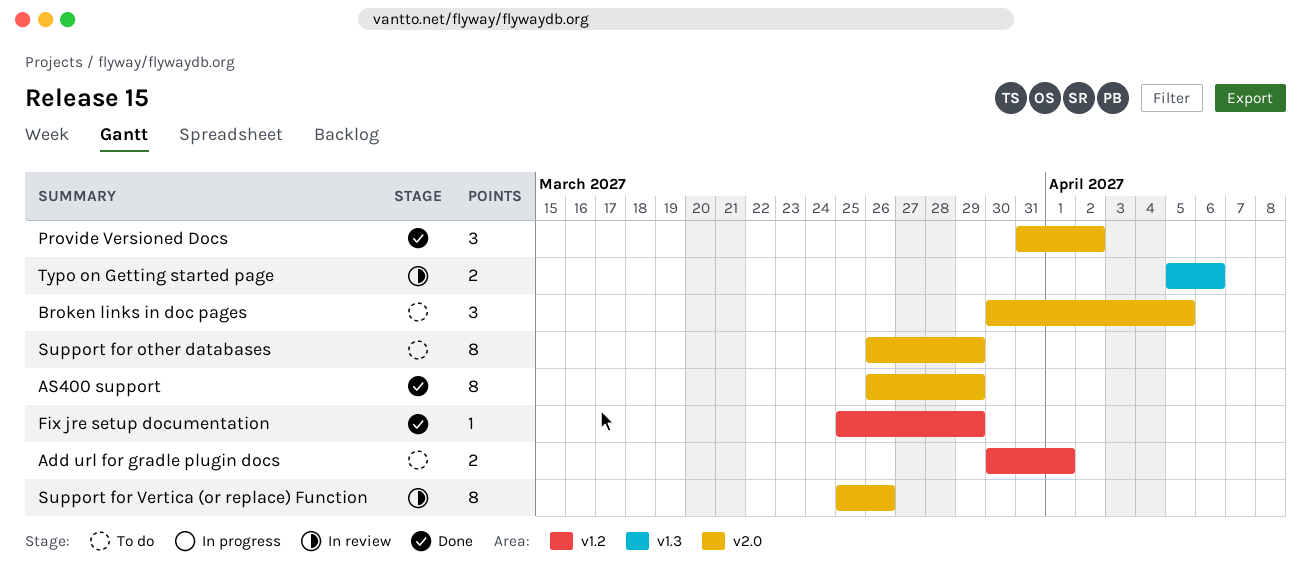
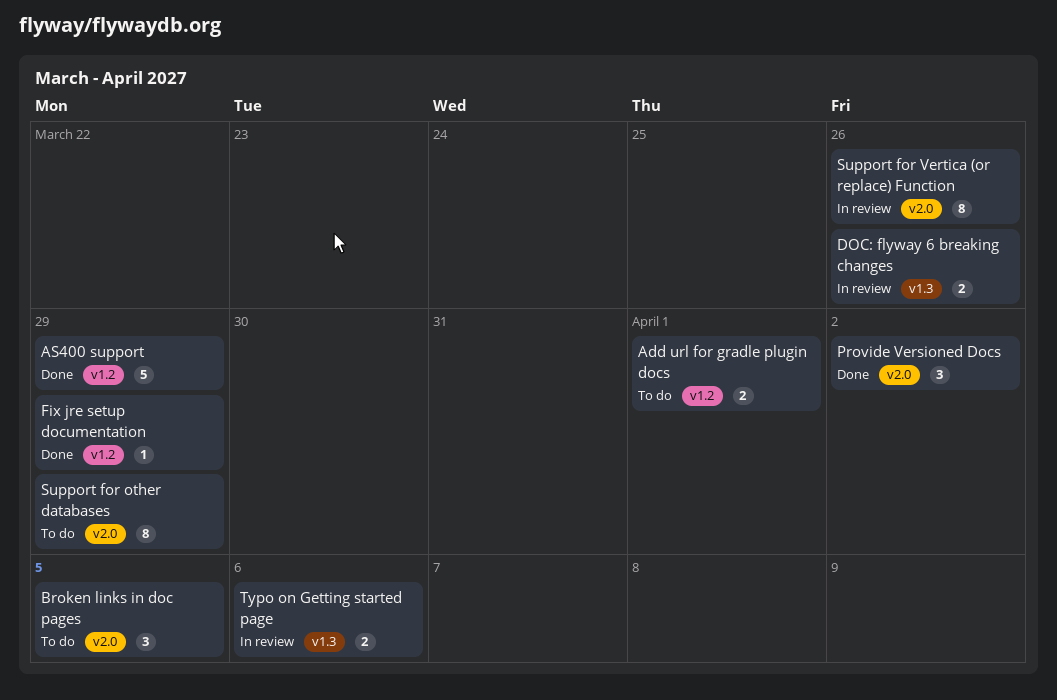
AS400 support, label: v2.0 -> v1.2
AS400 support, estimate: 8 -> 5
DOC: flyway 6 breaking changes: none -> present

